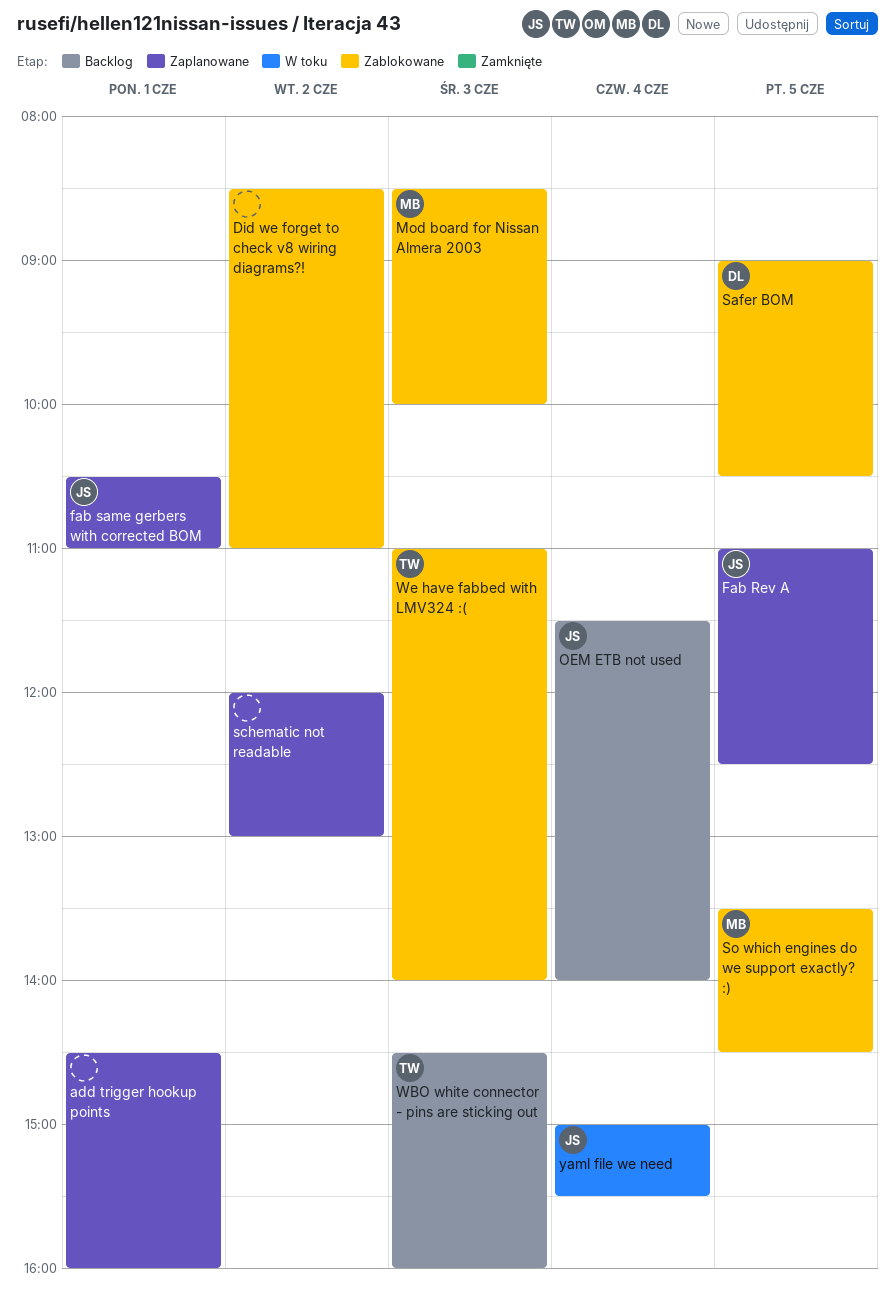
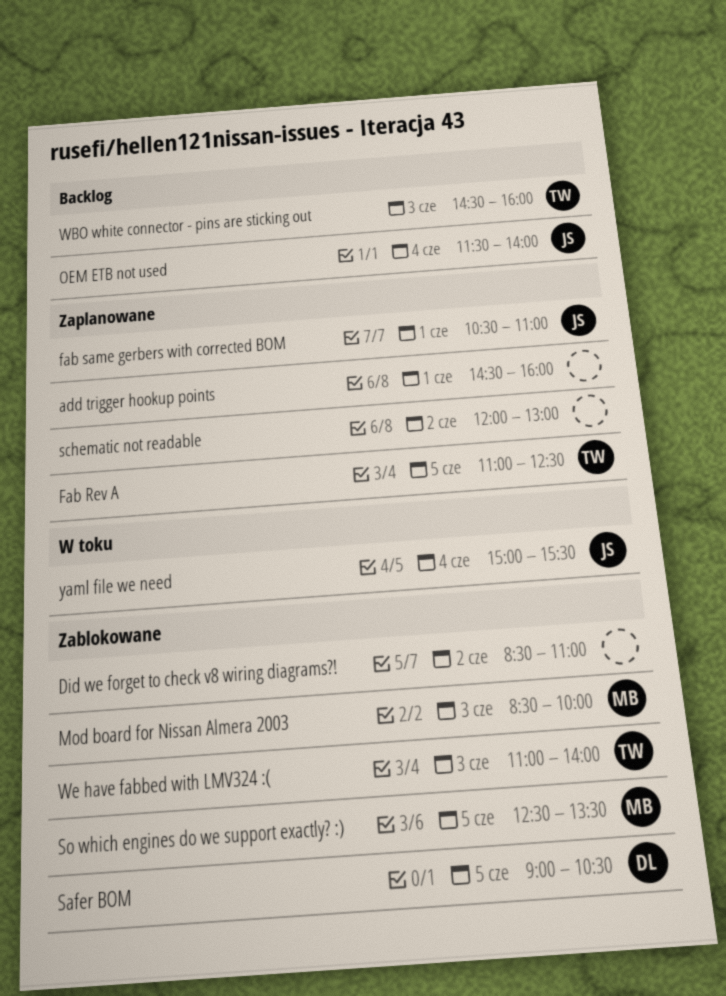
Fab Rev A, owner: JS -> TW
So which engines do we support exactly? :), begins: 13:30 -> 12:30
So which engines do we support exactly? :), ends: 14:30 -> 13:30

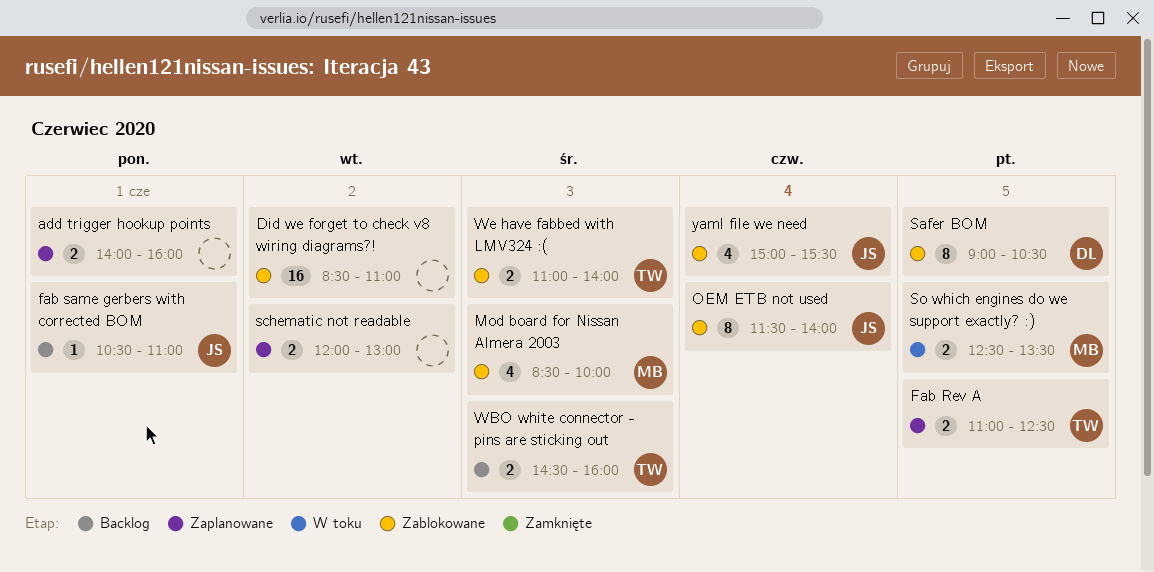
add trigger hookup points, begins: 14:30 -> 14:00
fab same gerbers with corrected BOM, status: Zaplanowane -> Backlog
OEM ETB not used, status: Backlog -> Zablokowane
So which engines do we support exactly? :), status: Zablokowane -> W toku
yaml file we need, status: W toku -> Zablokowane

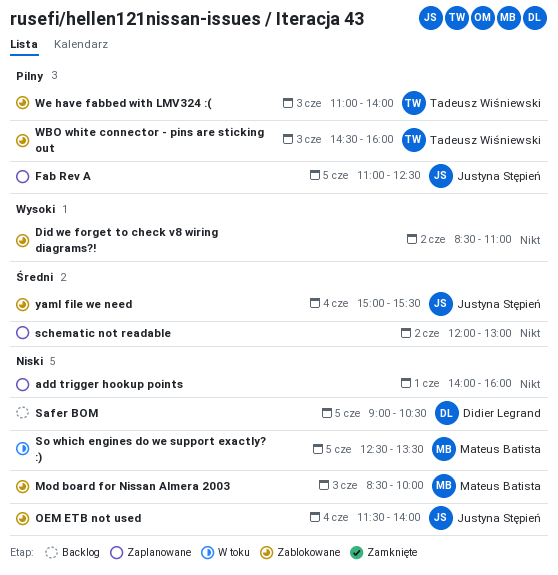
Fab Rev A, owner: Tadeusz Wiśniewski -> Justyna Stępień
fab same gerbers with corrected BOM: present -> none
Safer BOM, status: Zablokowane -> Backlog
WBO white connector - pins are sticking out, status: Backlog -> Zablokowane

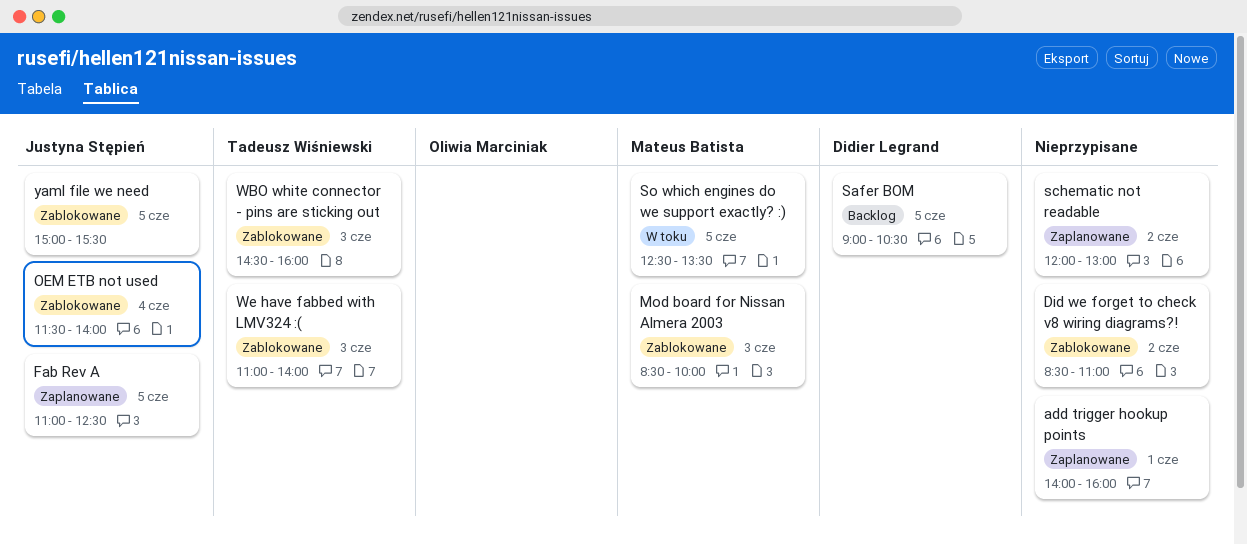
yaml file we need, day: Jun 4 -> Jun 5

